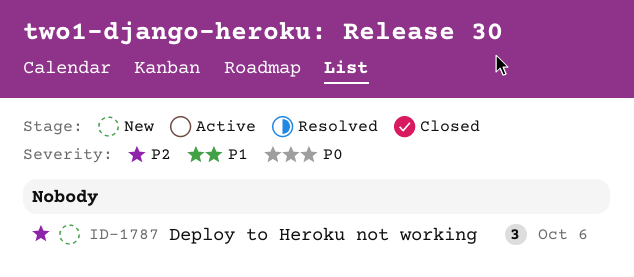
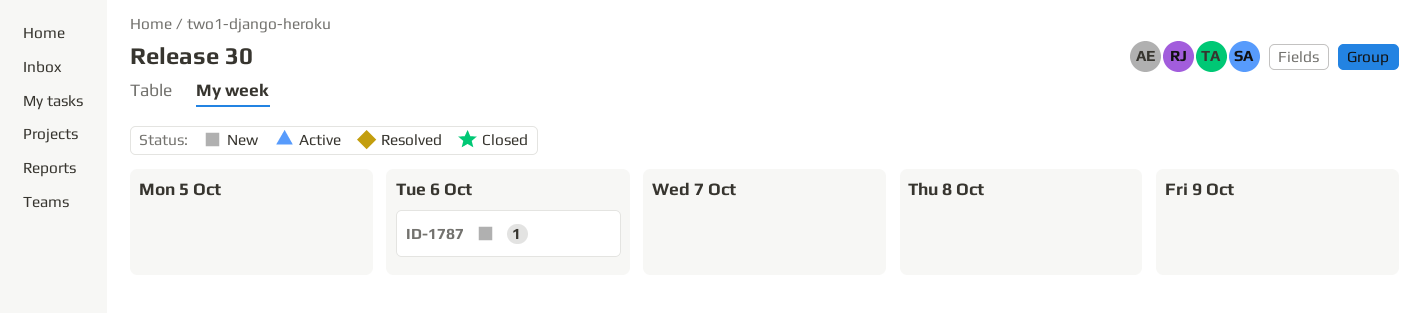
ID-1787, estimate: 3 -> 1

